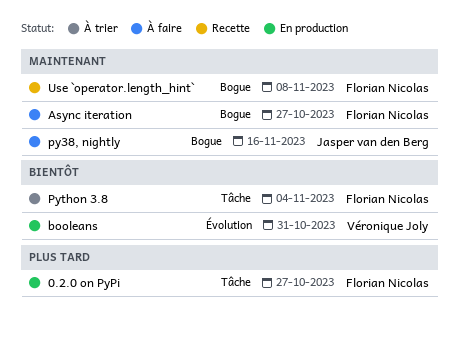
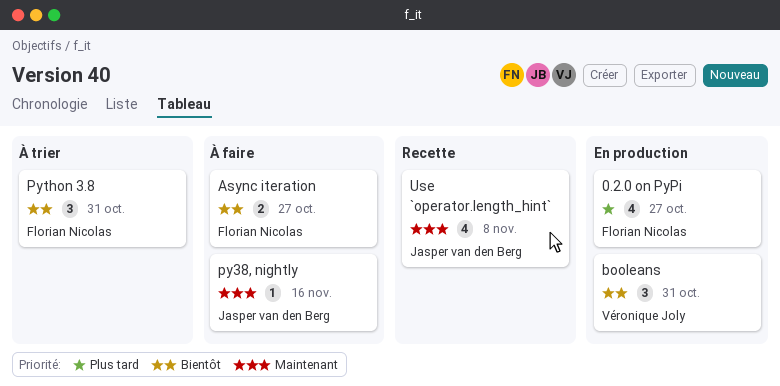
Async iteration, priority: Maintenant -> Bientôt
Python 3.8, due: Nov 4 -> Oct 31
Use `operator.length_hint`, owner: Florian Nicolas -> Jasper van den Berg

